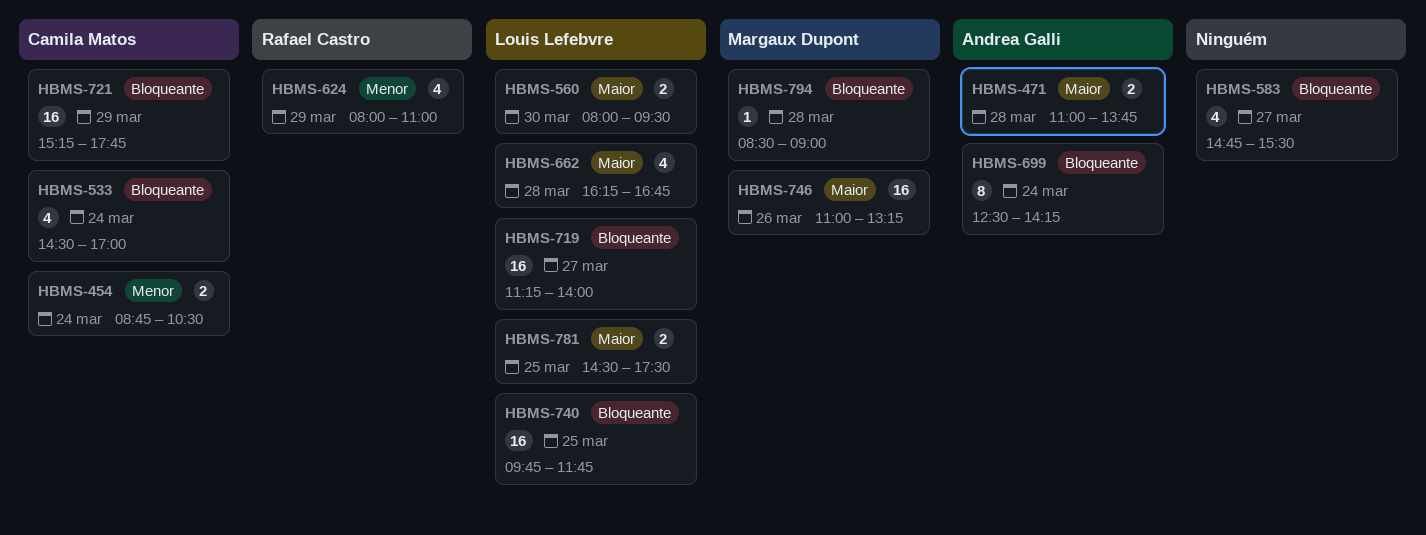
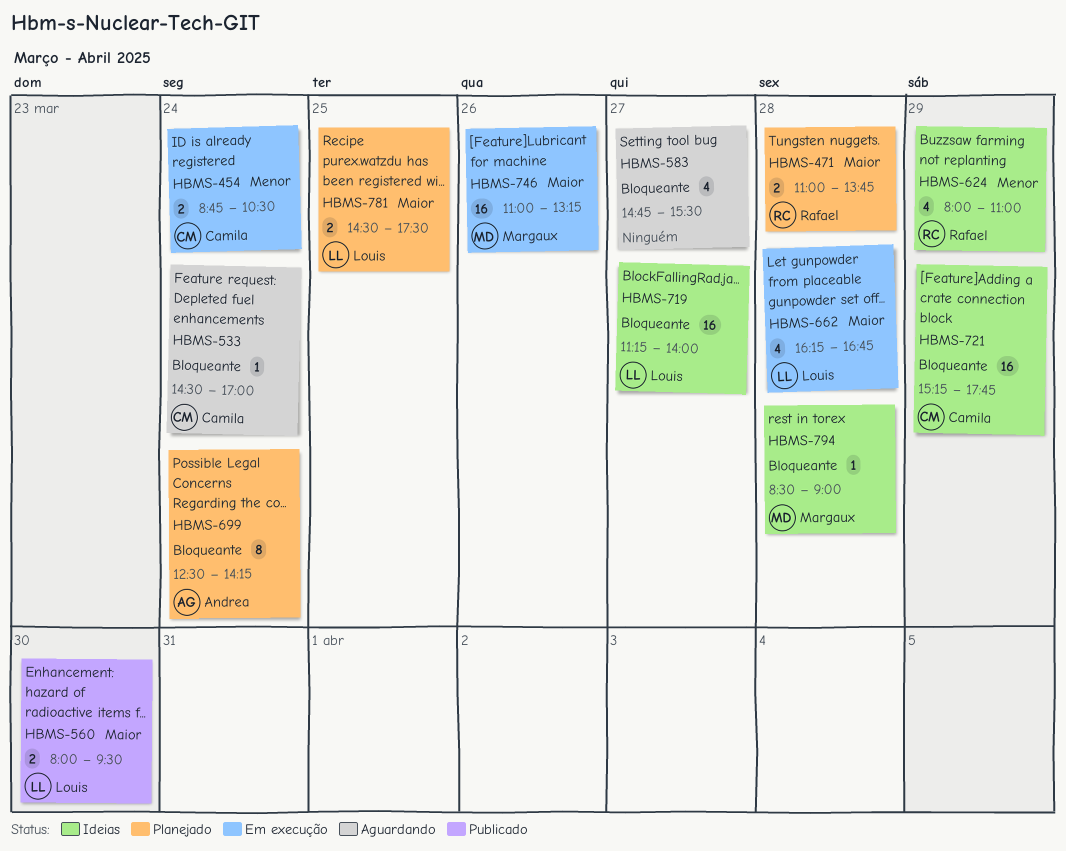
HBMS-471, owner: Andrea Galli -> Rafael Castro
HBMS-533, estimate: 4 -> 1
HBMS-740: present -> none

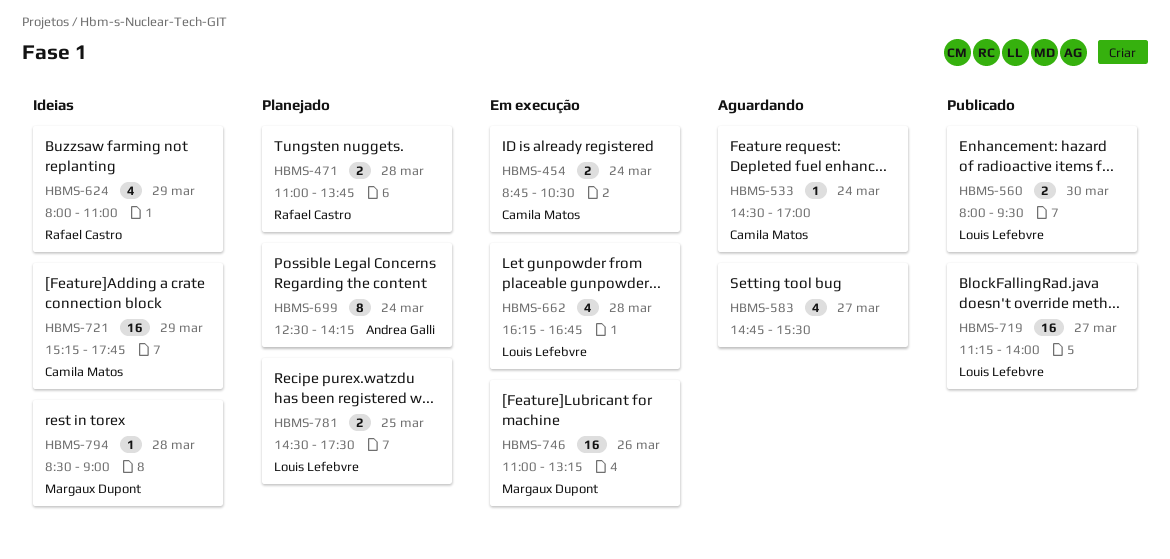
HBMS-719, status: Ideias -> Publicado

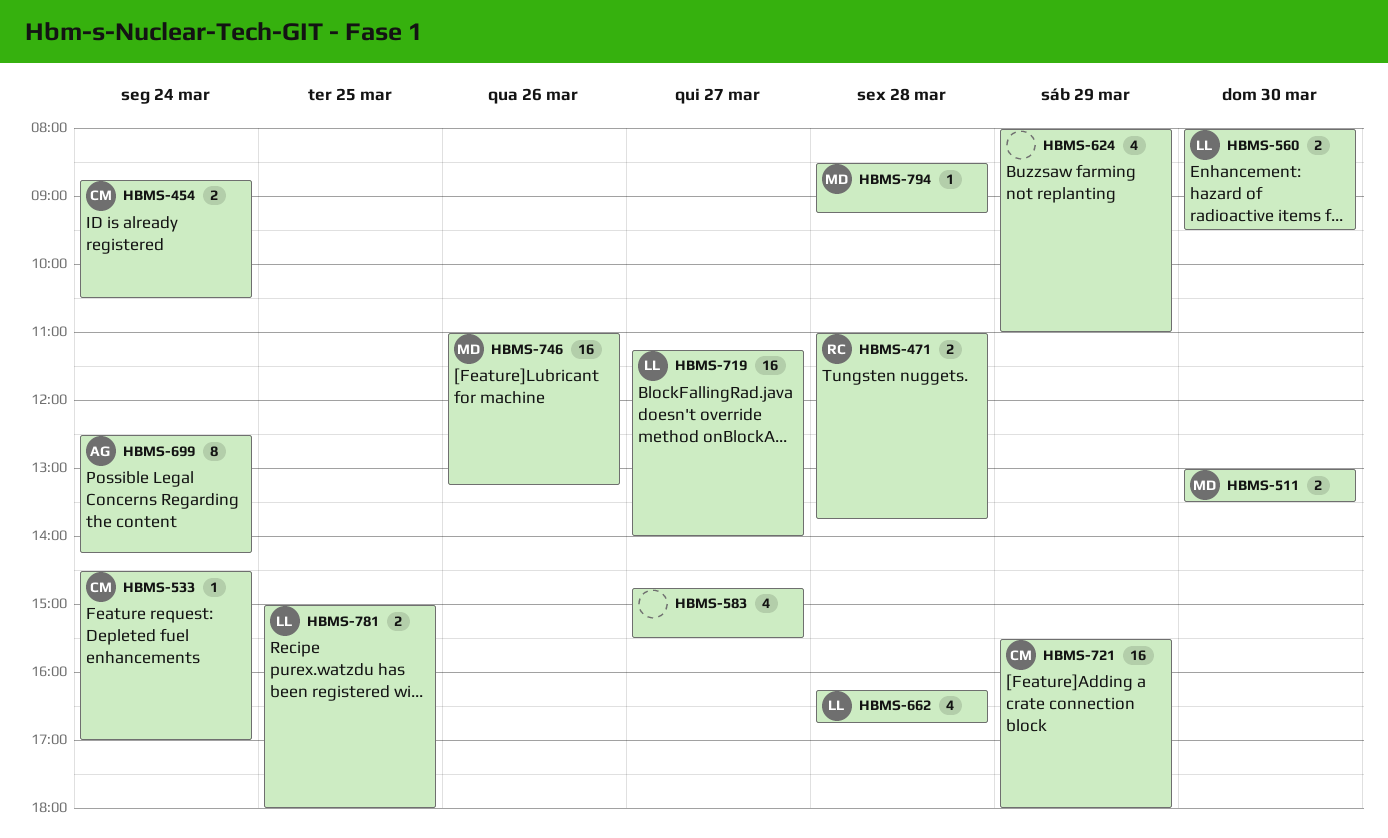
HBMS-511: none -> present
HBMS-624, owner: Rafael Castro -> none
HBMS-721, begins: 15:15 -> 15:30
HBMS-721, ends: 17:45 -> 18:00
HBMS-781, begins: 14:30 -> 15:00
HBMS-781, ends: 17:30 -> 18:00
HBMS-794, ends: 09:00 -> 09:15

